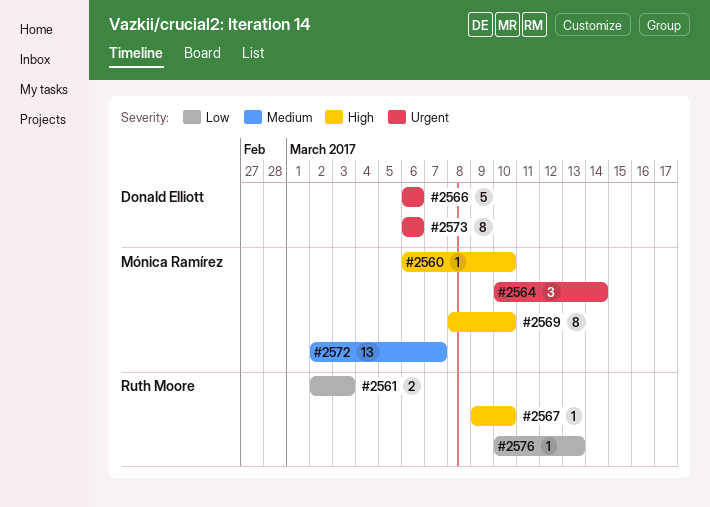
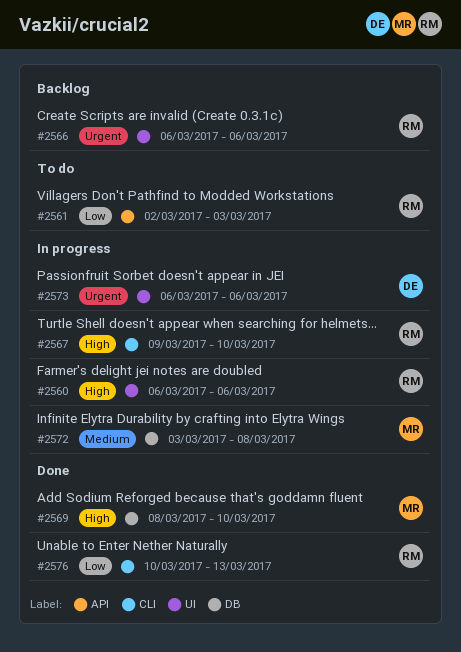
#2560, owner: Mónica Ramírez -> Ruth Moore
#2560, due: Mar 10 -> Mar 6
#2564: present -> none
#2566, owner: Donald Elliott -> Ruth Moore
#2572, start: Mar 2 -> Mar 3
#2572, due: Mar 7 -> Mar 8

